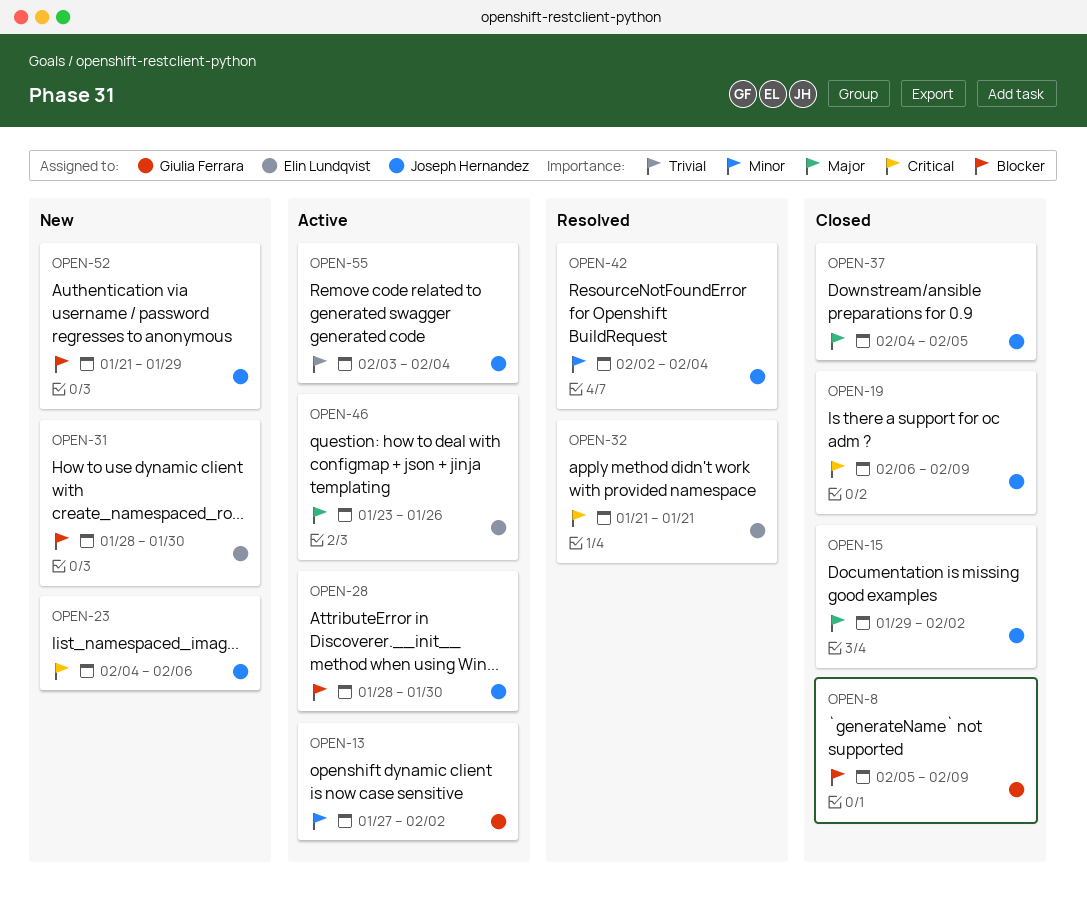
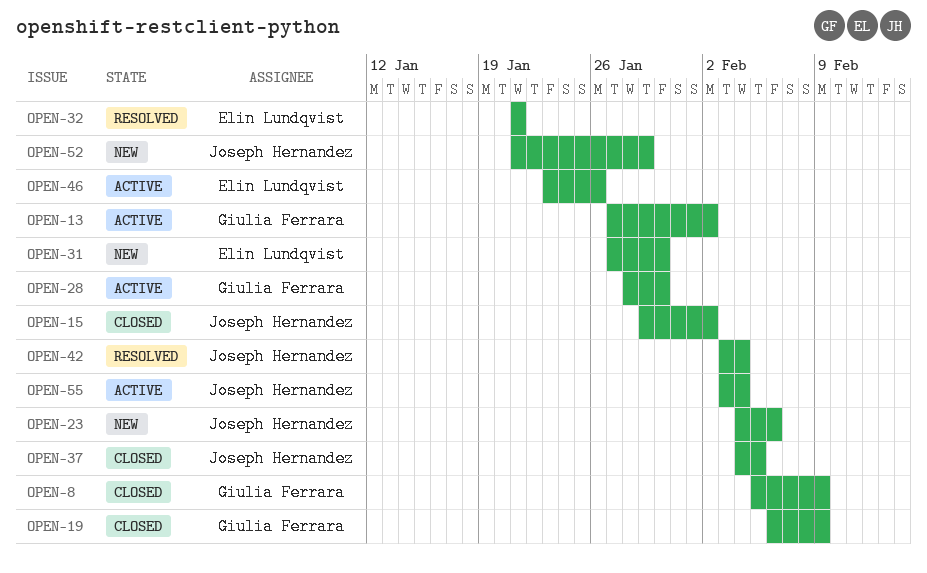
OPEN-19, owner: Joseph Hernandez -> Giulia Ferrara
OPEN-28, owner: Joseph Hernandez -> Giulia Ferrara
OPEN-31, start: Jan 28 -> Jan 27
OPEN-42, start: Feb 2 -> Feb 3

